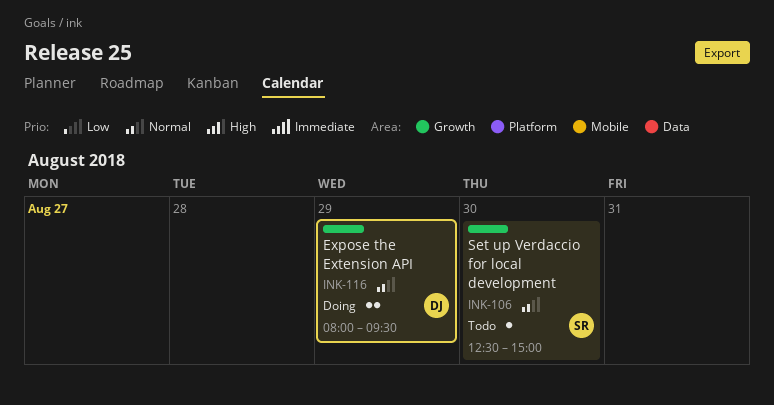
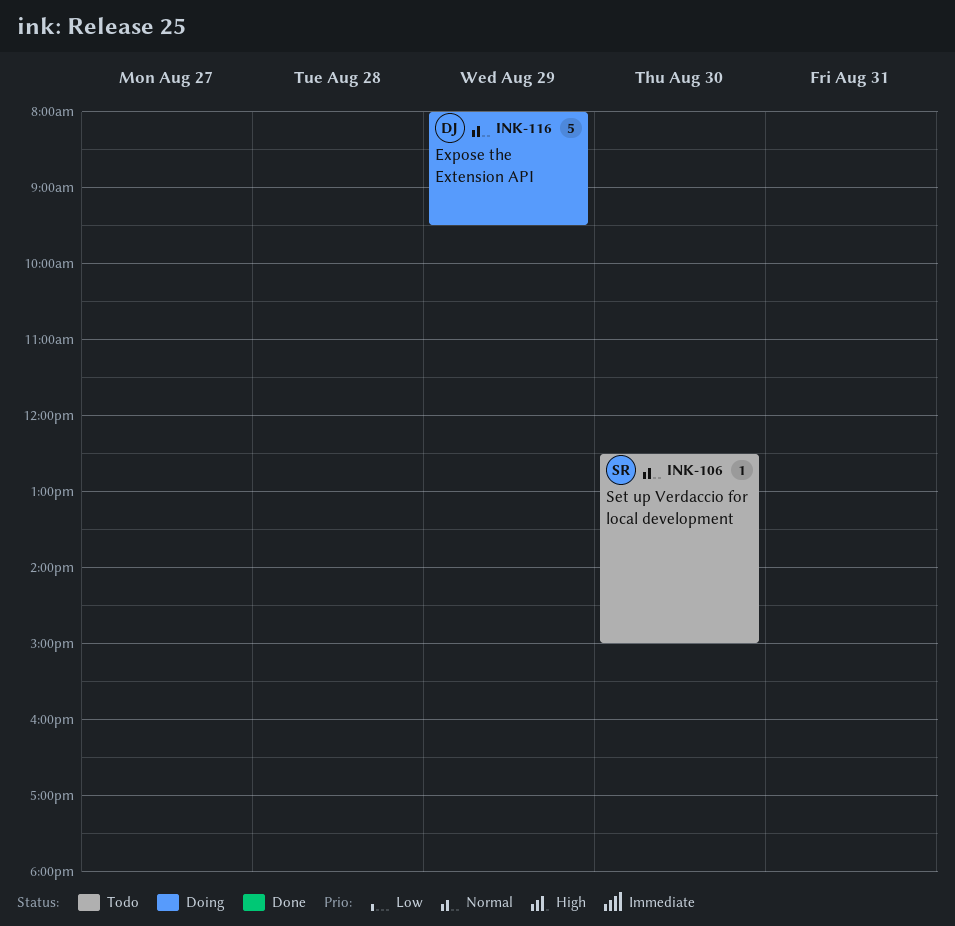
INK-116, estimate: 2 -> 5

